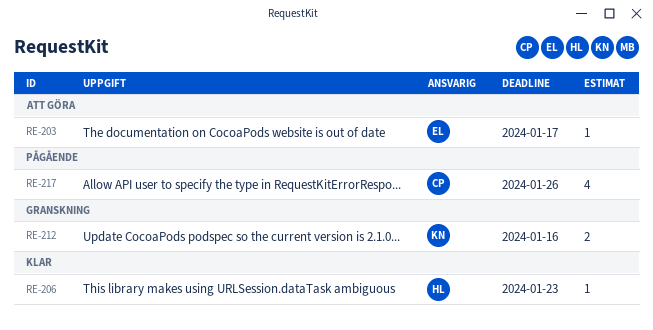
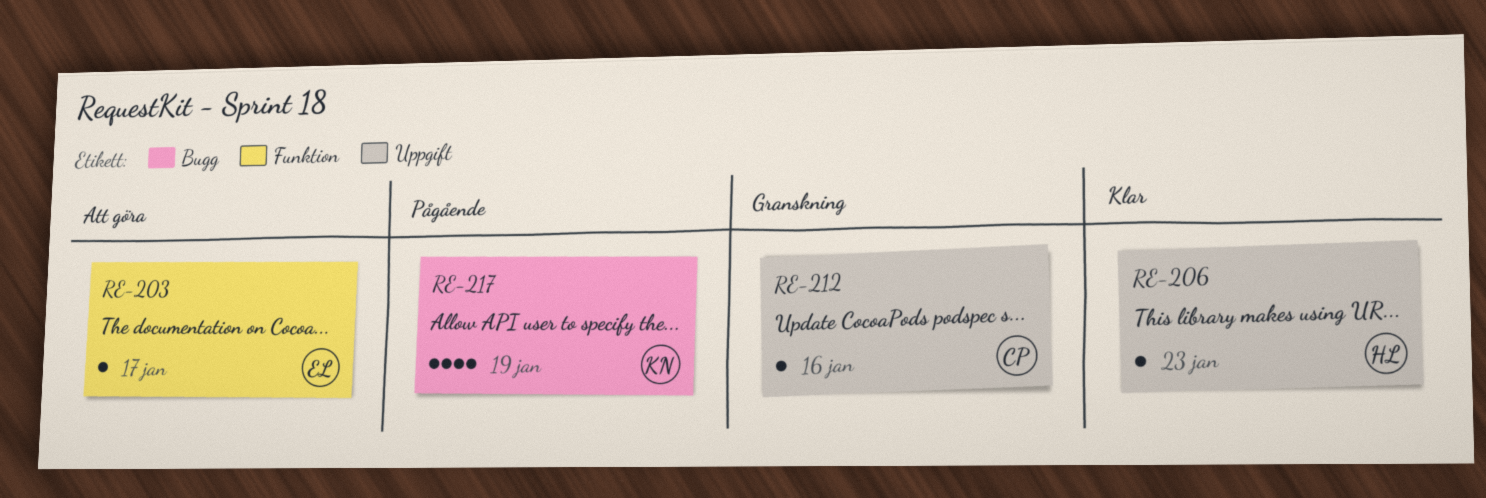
RE-212, owner: KN -> CP
RE-212, estimate: 2 -> 1
RE-217, owner: CP -> KN
RE-217, due: Jan 26 -> Jan 19

